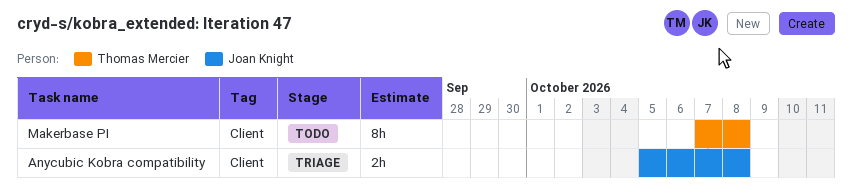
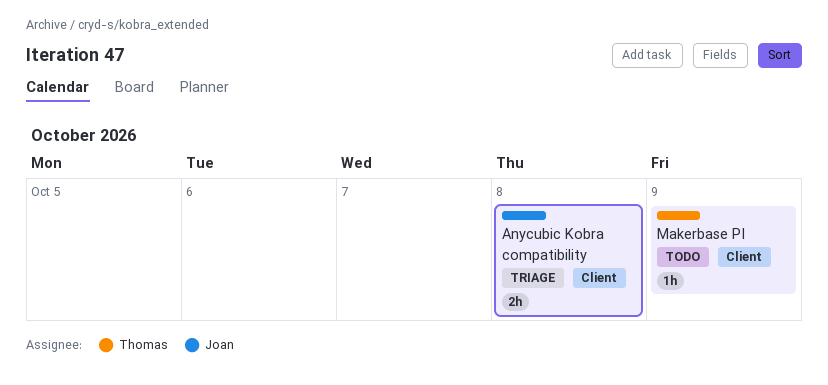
Makerbase PI, estimate: 8h -> 1h
Makerbase PI, due: Oct 8 -> Oct 9

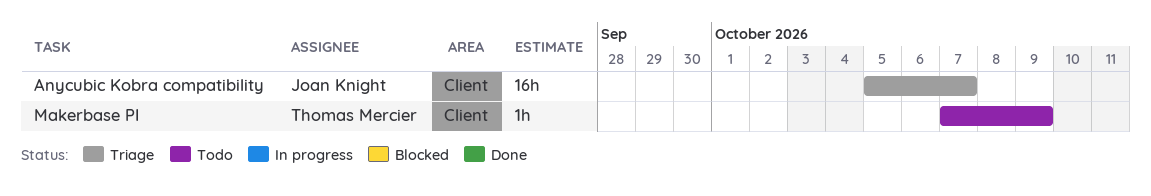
Anycubic Kobra compatibility, estimate: 2h -> 16h
Anycubic Kobra compatibility, due: Oct 8 -> Oct 7

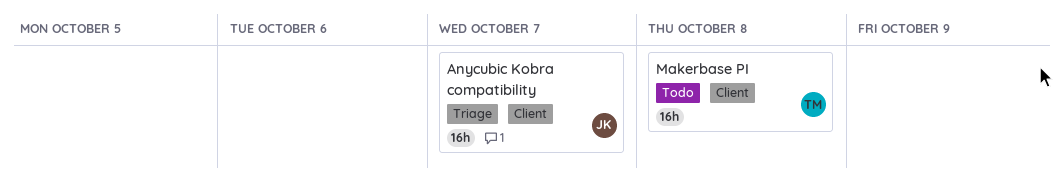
Makerbase PI, estimate: 1h -> 16h
Makerbase PI, due: Oct 9 -> Oct 8

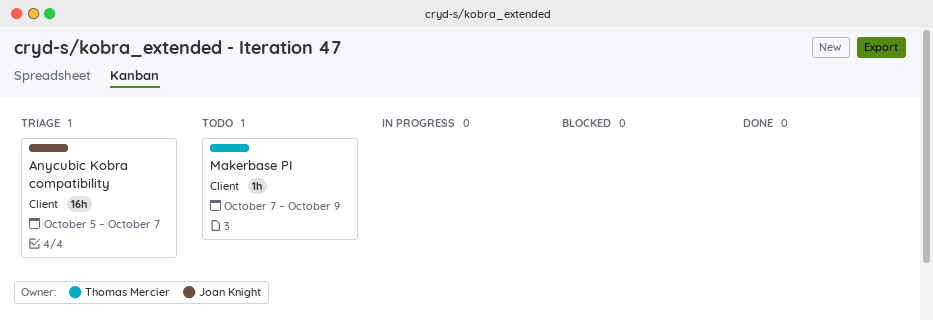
Makerbase PI, estimate: 16h -> 1h
Makerbase PI, due: Oct 8 -> Oct 9

